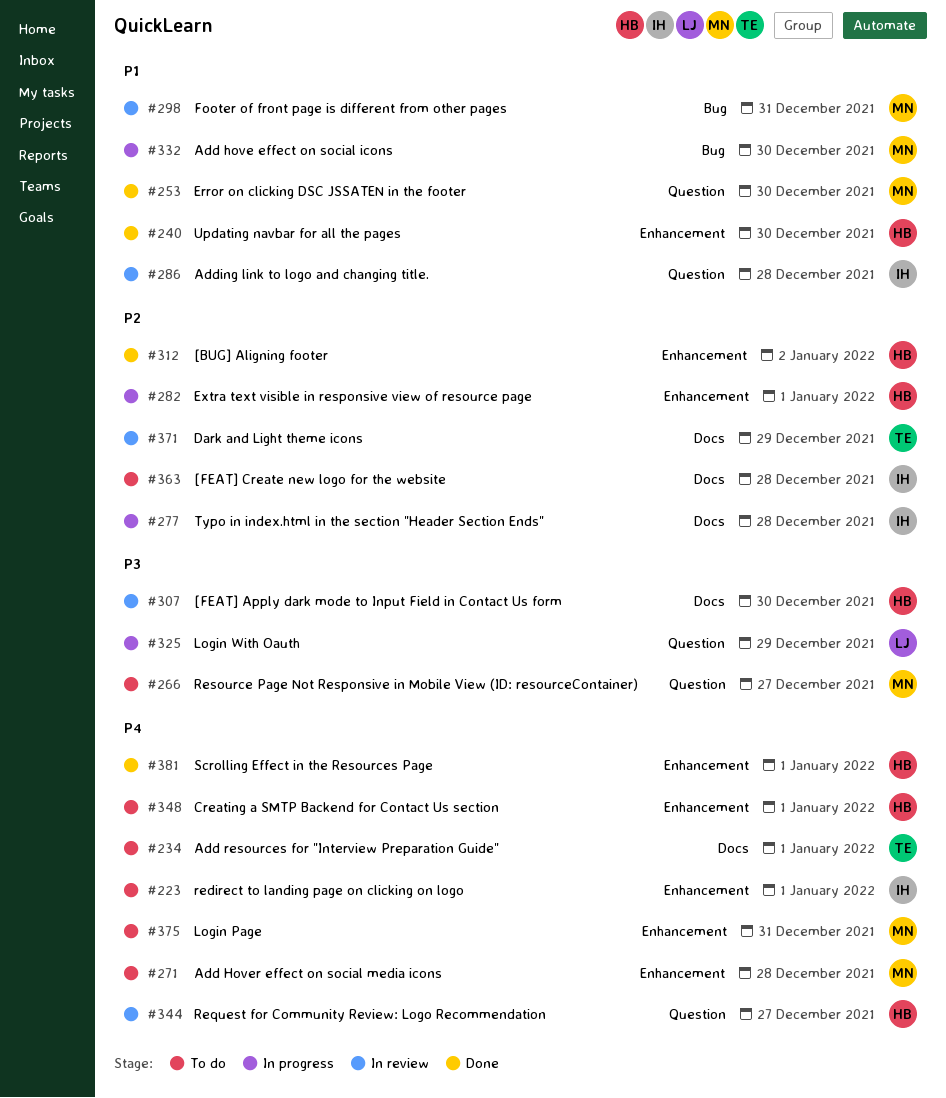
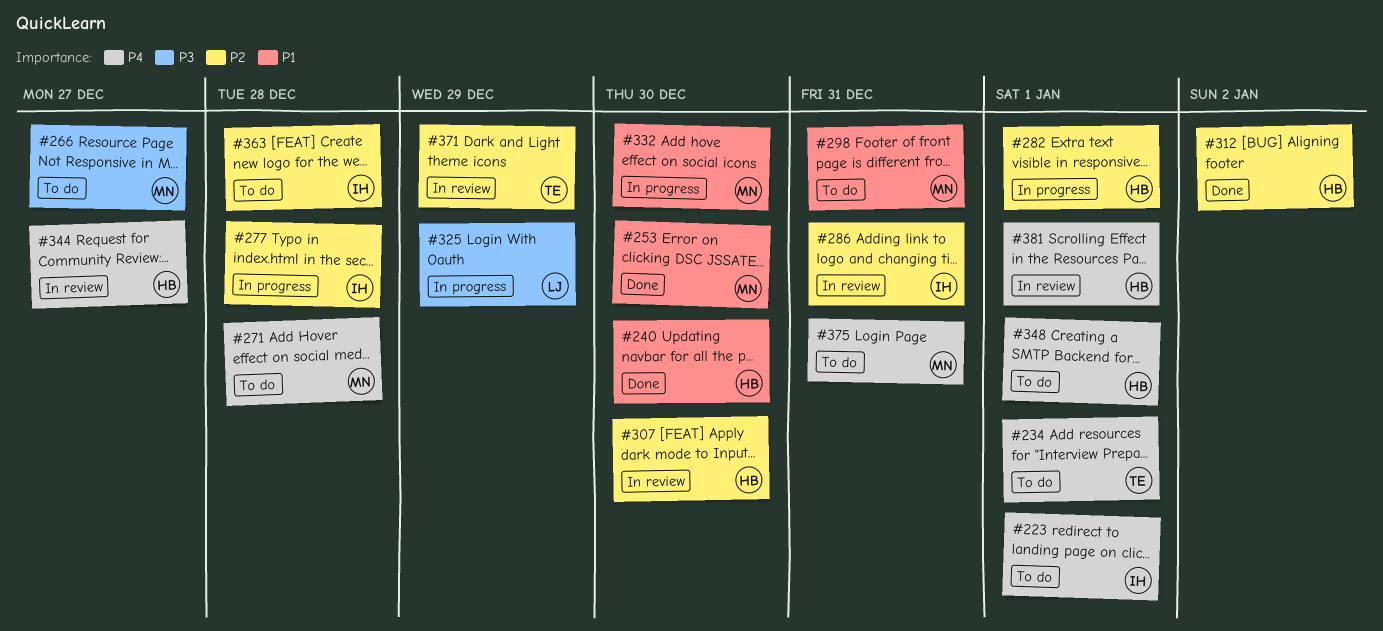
#286, priority: P1 -> P2
#286, due: Dec 28 -> Dec 31
#298, status: In review -> To do
#307, priority: P3 -> P2
#381, status: Done -> In review

